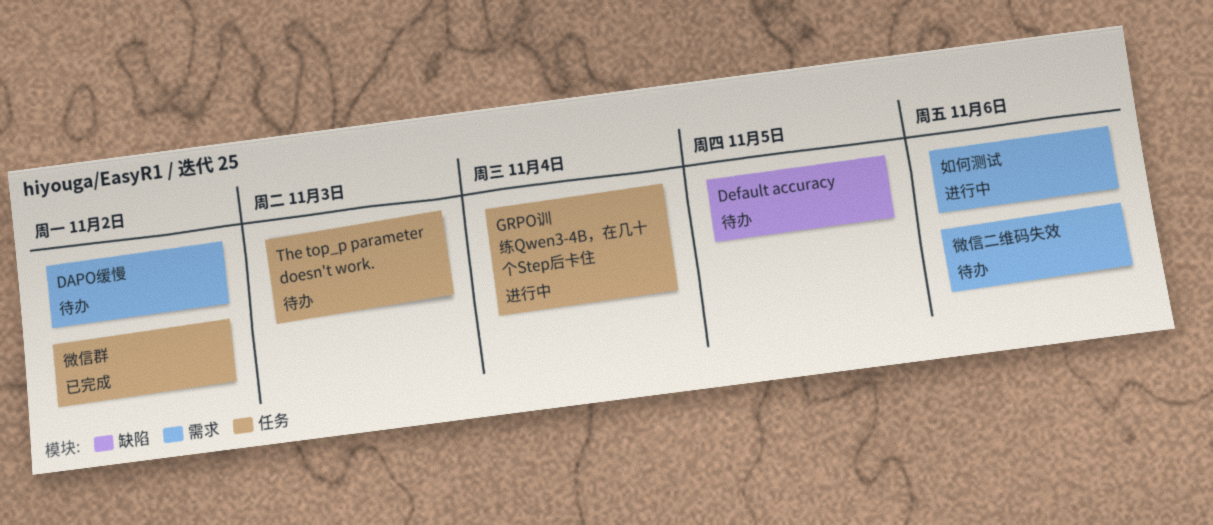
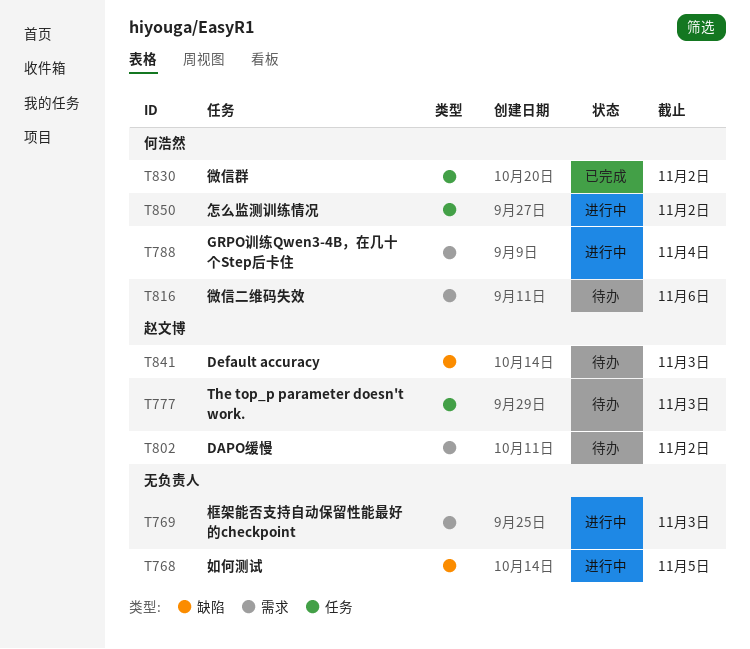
Default accuracy, due: Nov 5 -> Nov 3
GRPO训练Qwen3-4B，在几十个Step后卡住, label: 任务 -> 需求
如何测试, label: 需求 -> 缺陷
如何测试, due: Nov 6 -> Nov 5
怎么监测训练情况: none -> present
框架能否支持自动保留性能最好的checkpoint: none -> present

